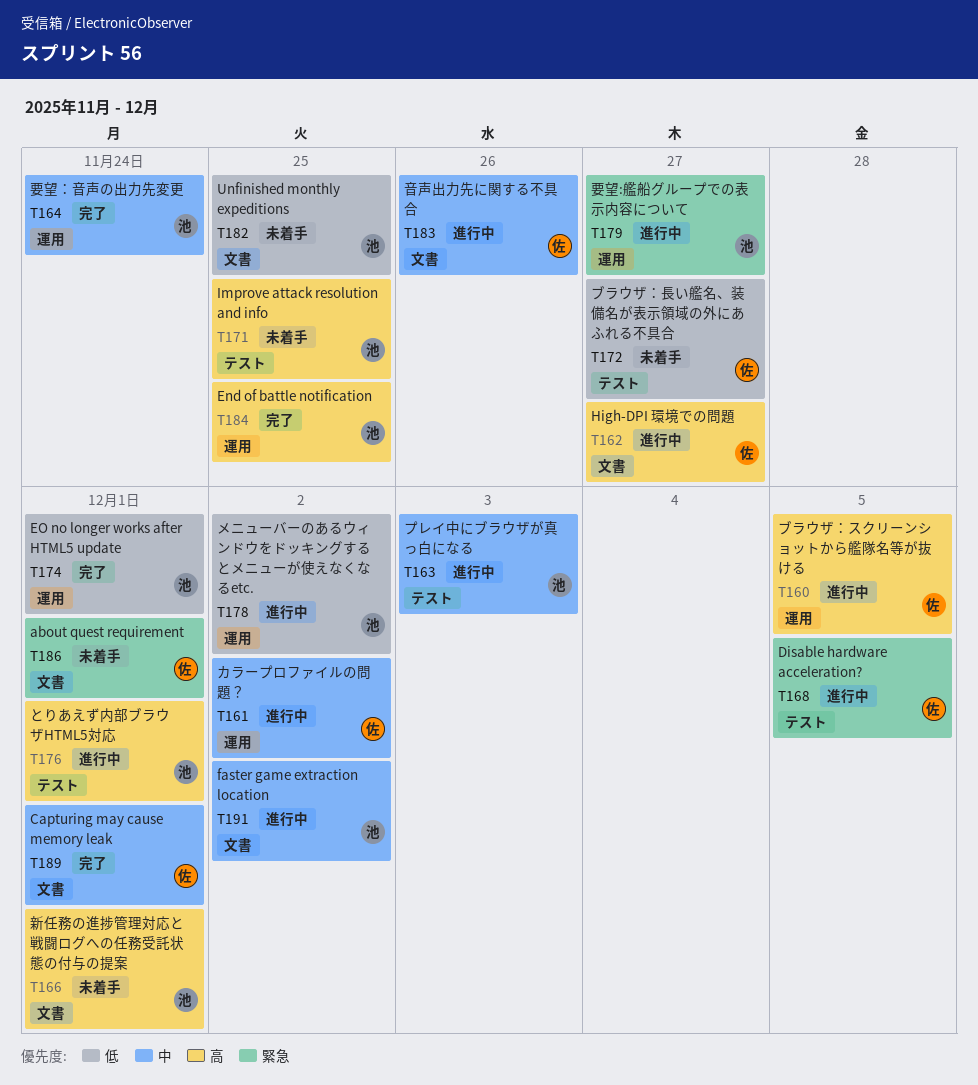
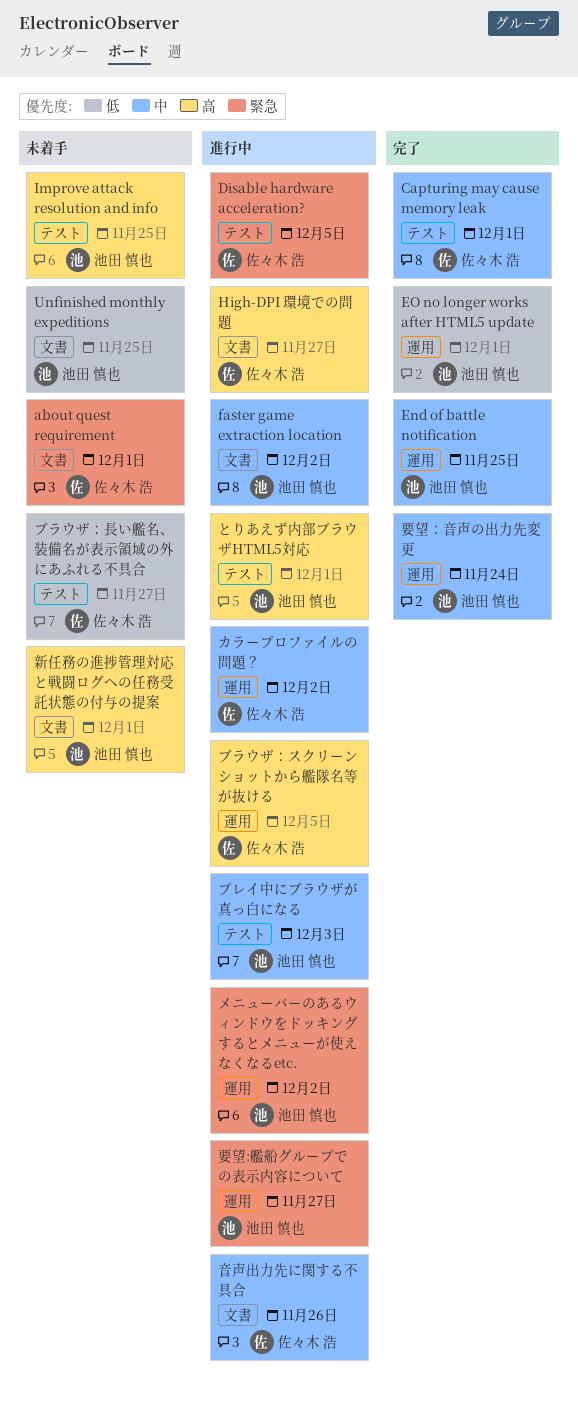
Capturing may cause memory leak, label: 文書 -> テスト
End of battle notification, priority: 高 -> 中
メニューバーのあるウィンドウをドッキングするとメニューが使えなくなるetc., priority: 低 -> 緊急

